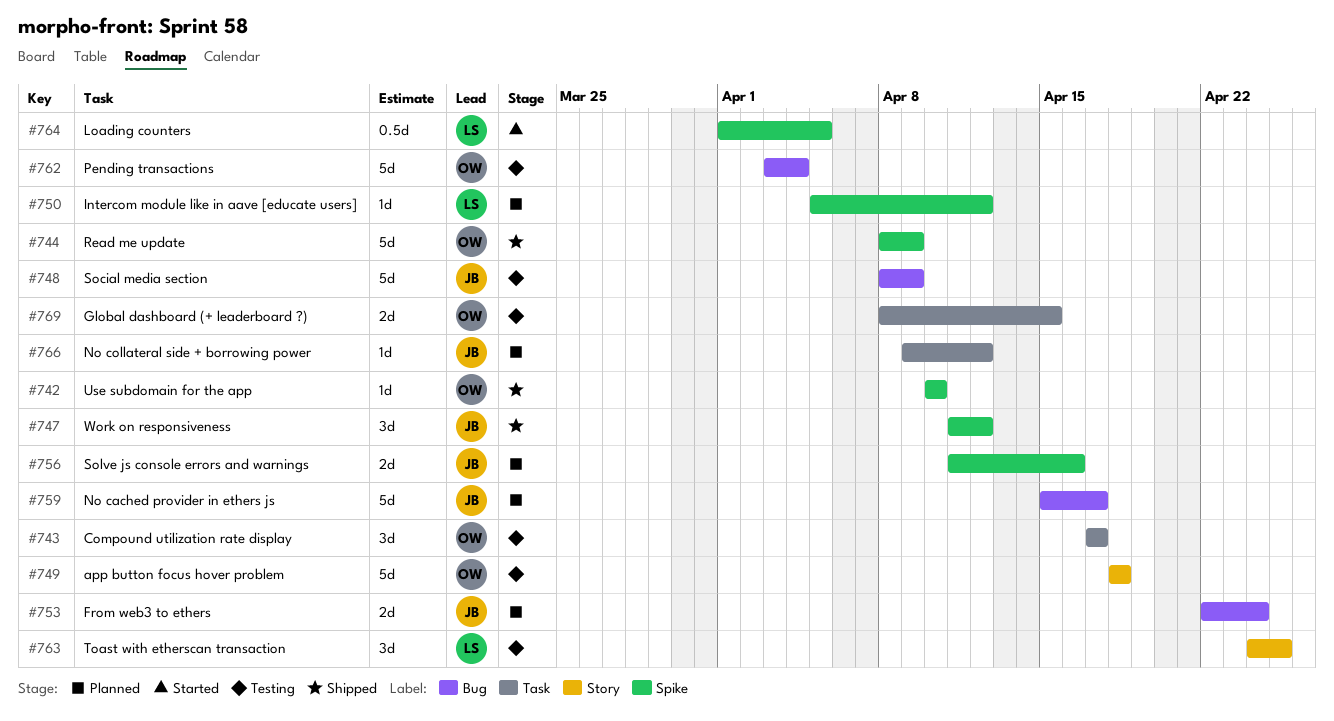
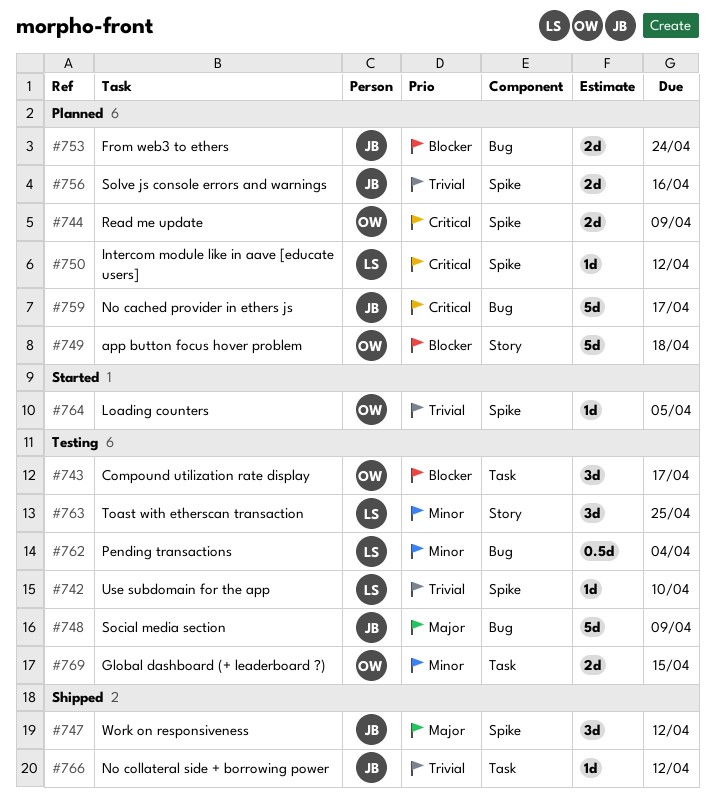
#742, status: Shipped -> Testing
#742, owner: OW -> LS
#744, status: Shipped -> Planned
#744, estimate: 5d -> 2d
#749, status: Testing -> Planned
#762, owner: OW -> LS
#762, estimate: 5d -> 0.5d
#764, owner: LS -> OW
#764, estimate: 0.5d -> 1d
#766, status: Planned -> Shipped

